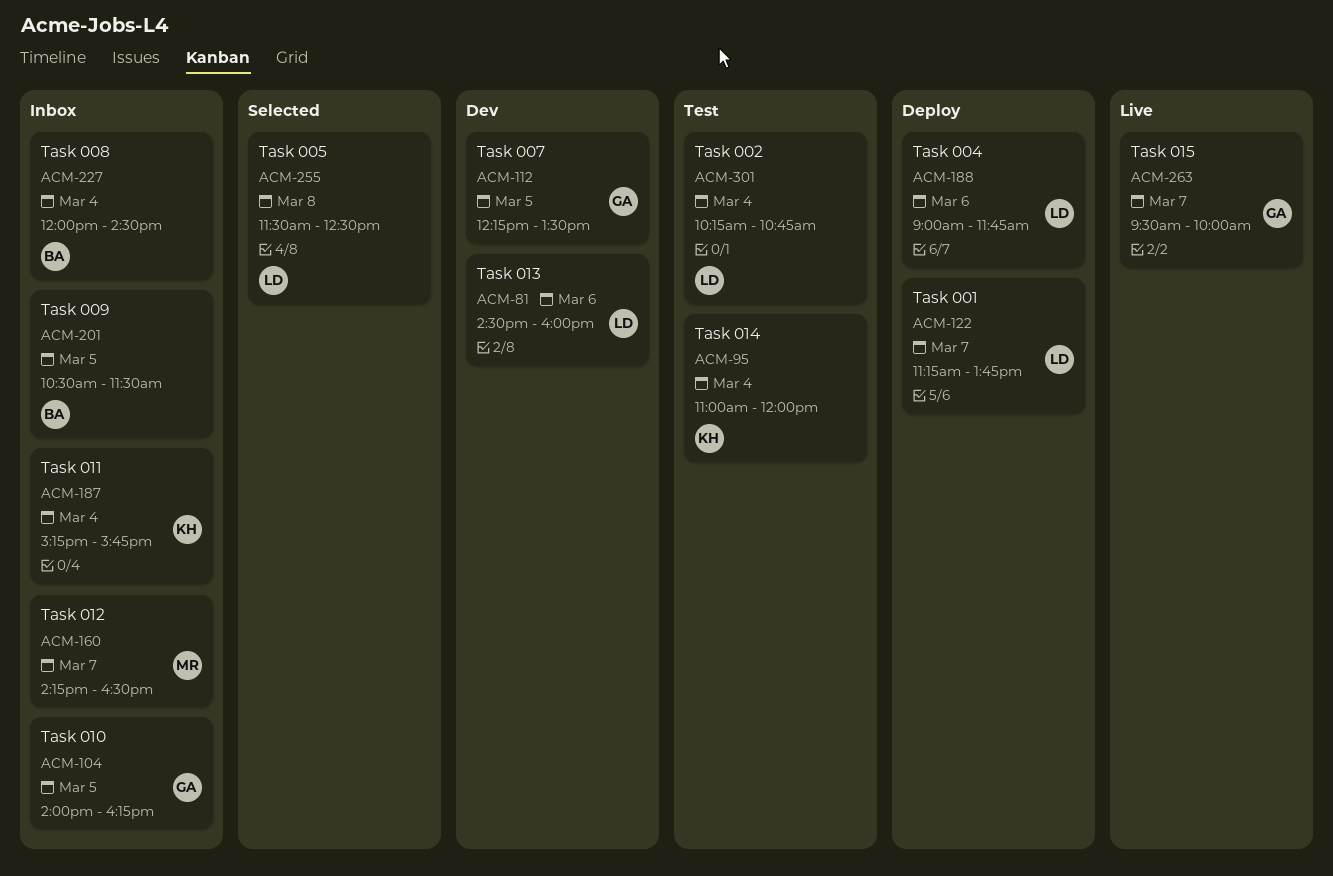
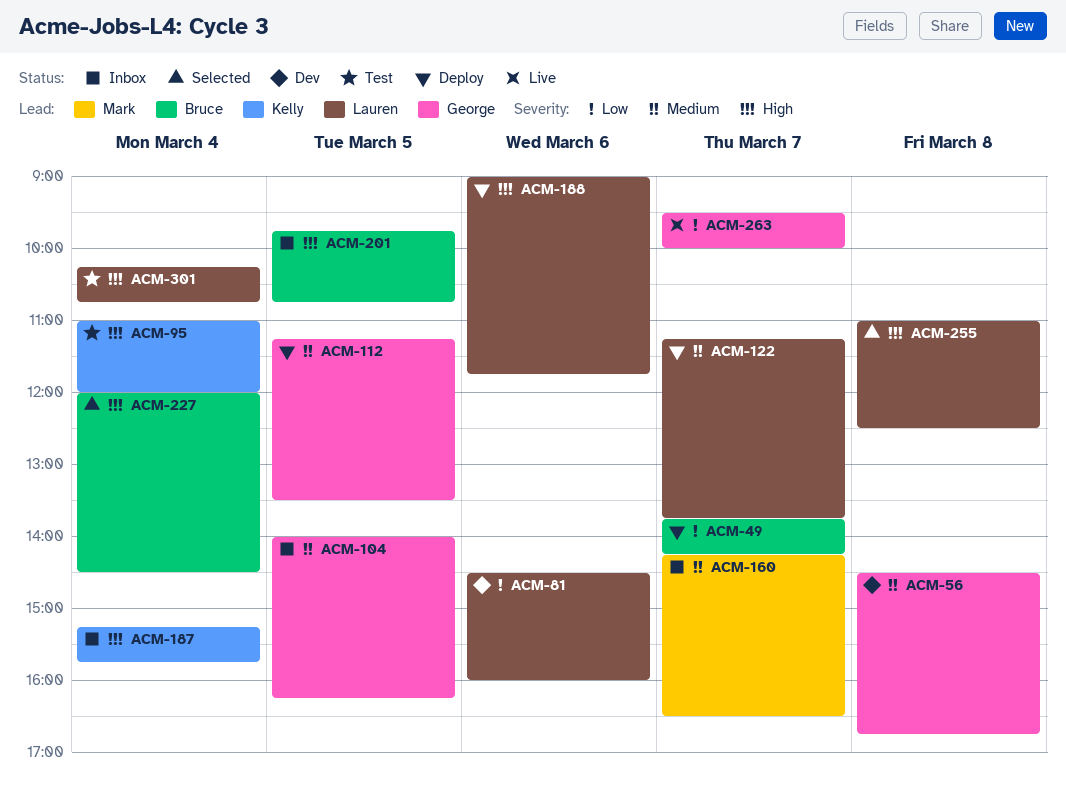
ACM-49: none -> present
ACM-56: none -> present
ACM-112, status: Dev -> Deploy
ACM-112, begins: 12:15 -> 11:15
ACM-201, begins: 10:30 -> 09:45
ACM-201, ends: 11:30 -> 10:45
ACM-227, status: Inbox -> Selected
ACM-255, begins: 11:30 -> 11:00

